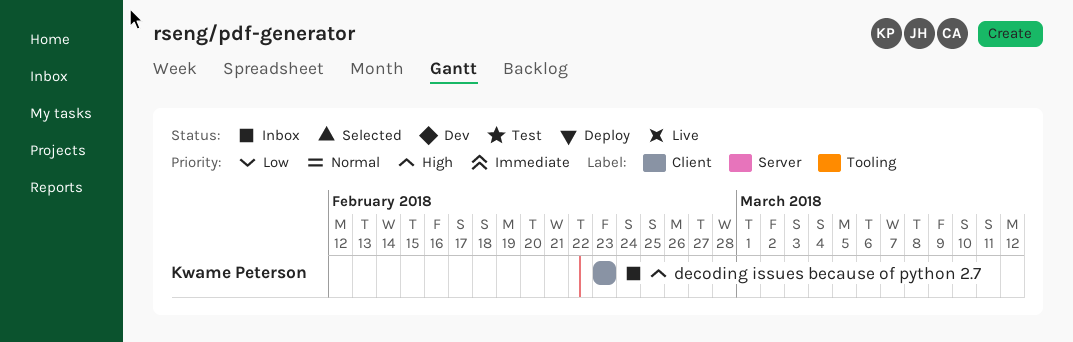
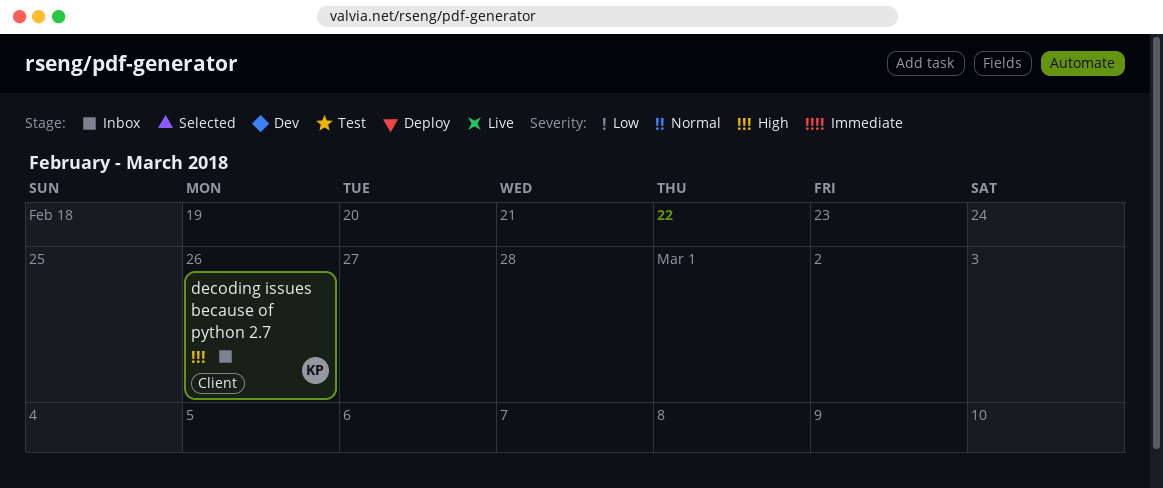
decoding issues because of python 2.7, due: Feb 23 -> Feb 26

